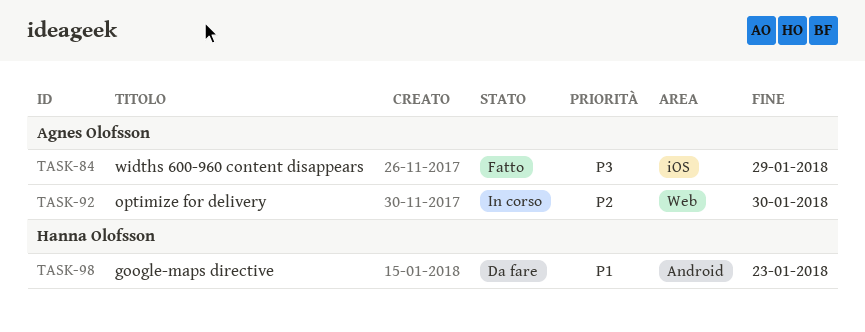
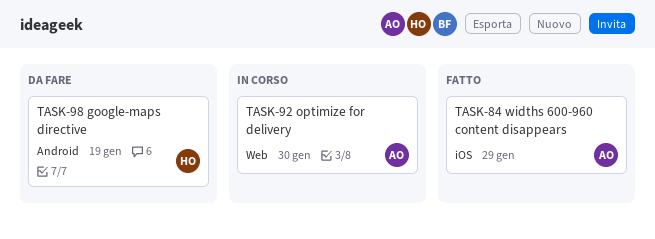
TASK-98, due: Jan 23 -> Jan 19

